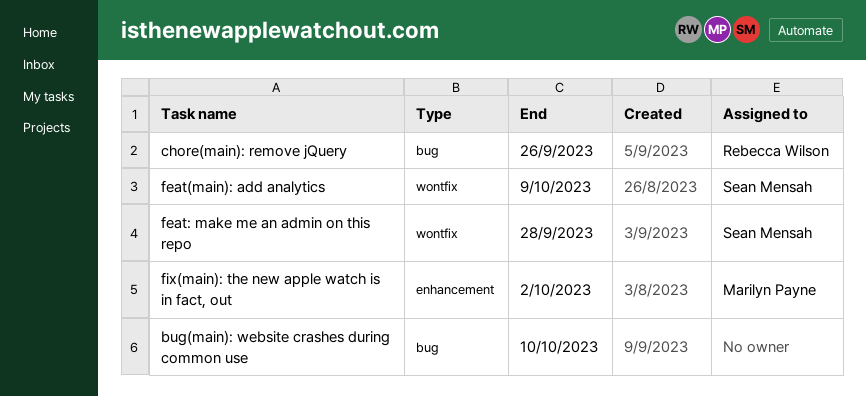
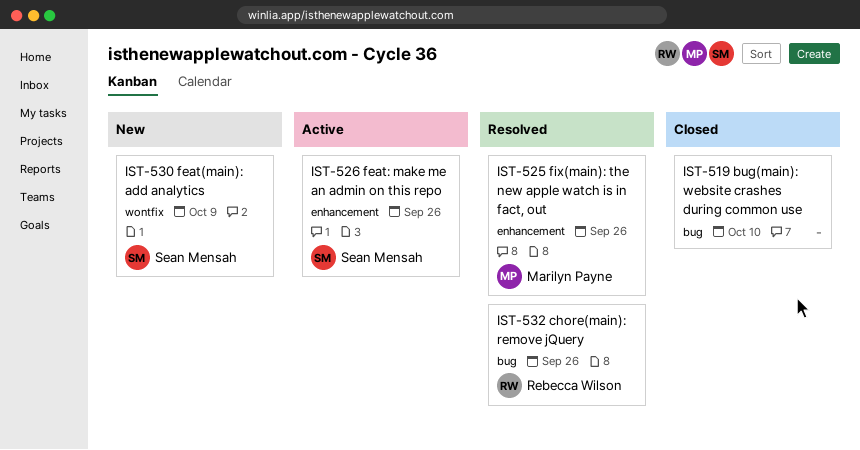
feat: make me an admin on this repo, label: wontfix -> enhancement
feat: make me an admin on this repo, due: Sep 28 -> Sep 26
fix(main): the new apple watch is in fact, out, due: Oct 2 -> Sep 26

